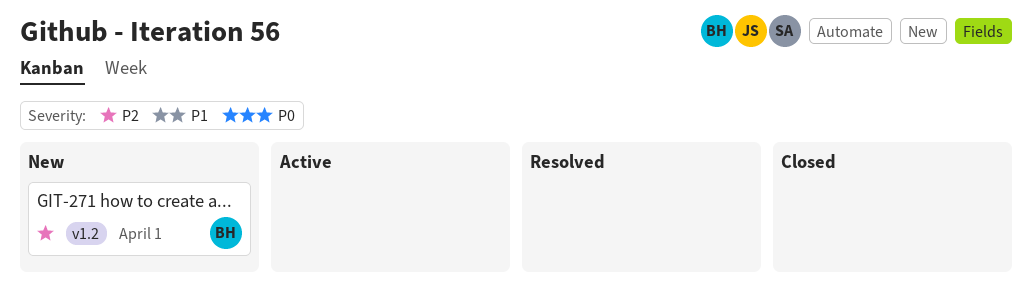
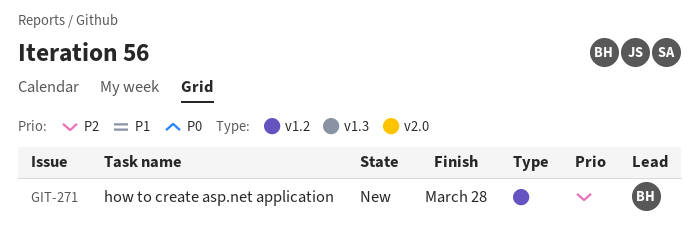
GIT-271, due: Apr 1 -> Mar 28

